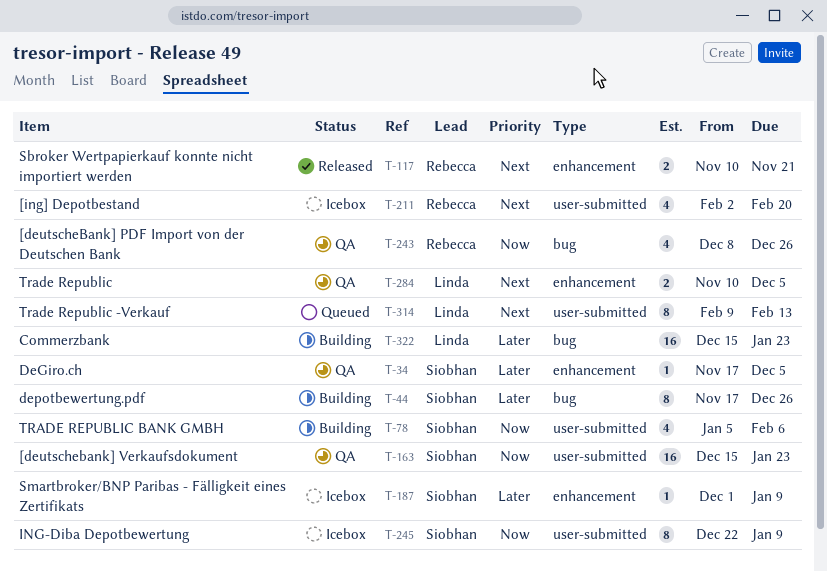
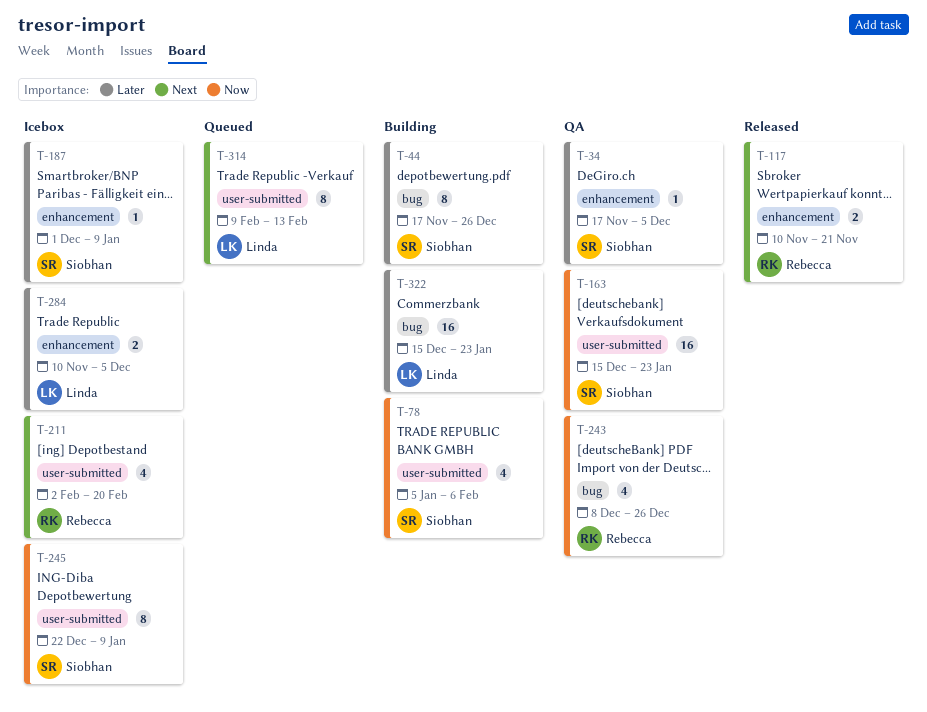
T-284, status: QA -> Icebox
T-284, priority: Next -> Later

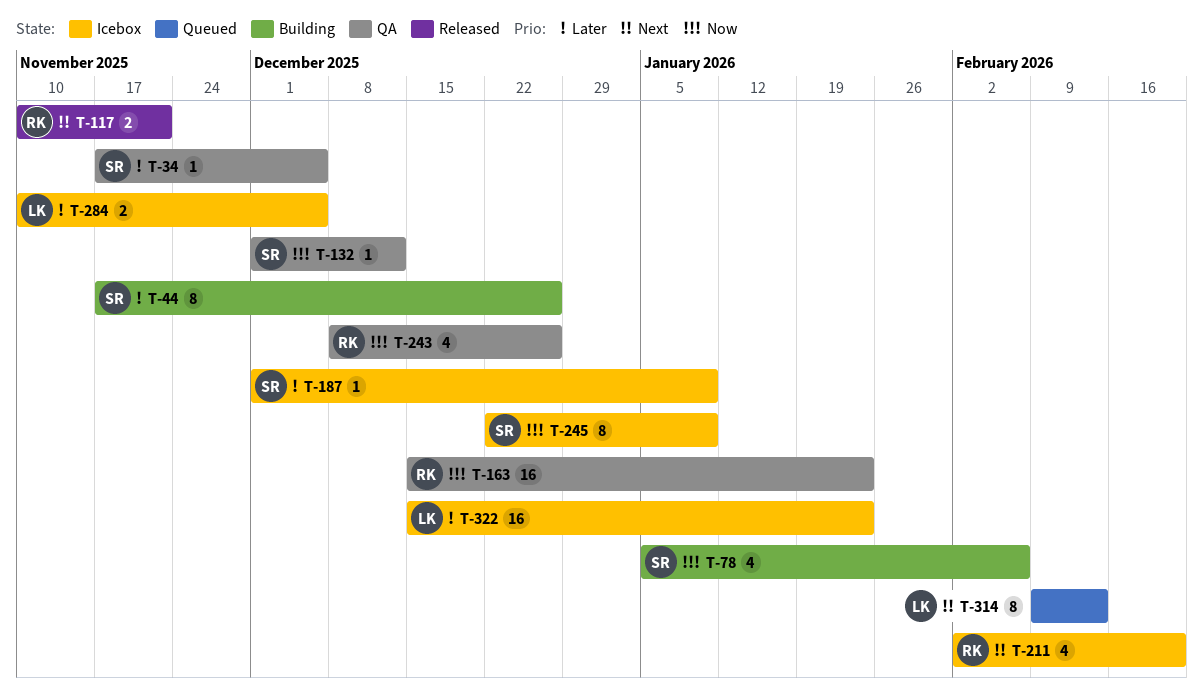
T-132: none -> present
T-163, owner: Siobhan -> Rebecca
T-322, status: Building -> Icebox

